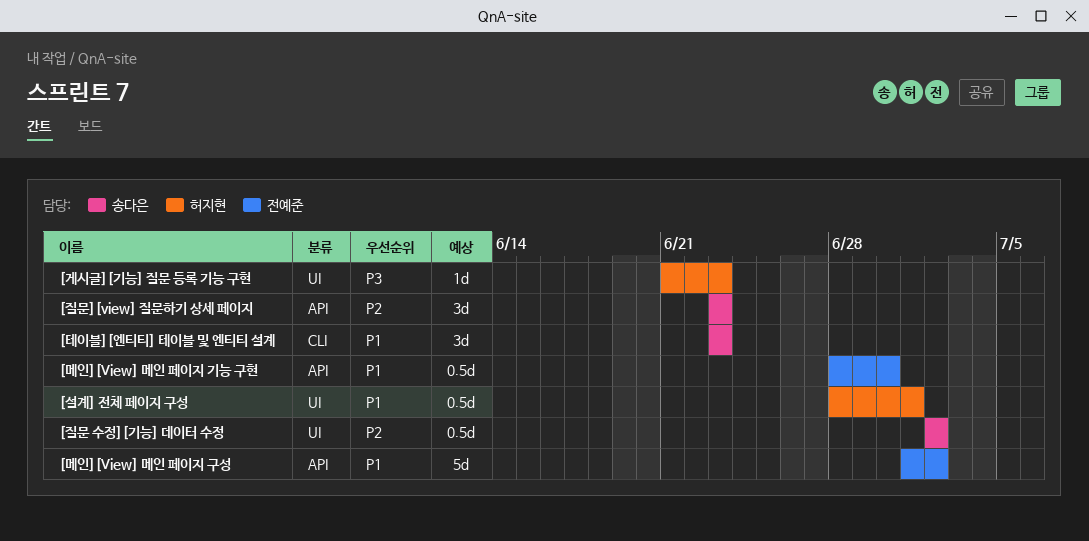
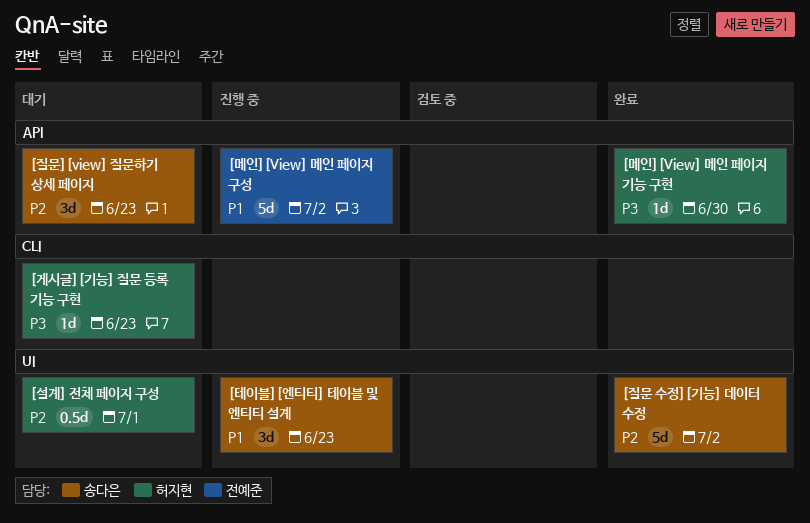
[게시글][기능] 질문 등록 기능 구현, label: UI -> CLI
[메인][View] 메인 페이지 기능 구현, owner: 전예준 -> 허지현
[메인][View] 메인 페이지 기능 구현, priority: P1 -> P3
[메인][View] 메인 페이지 기능 구현, estimate: 0.5d -> 1d
[설계] 전체 페이지 구성, priority: P1 -> P2
[질문 수정][기능] 데이터 수정, estimate: 0.5d -> 5d
[테이블][엔티티] 테이블 및 엔티티 설계, label: CLI -> UI

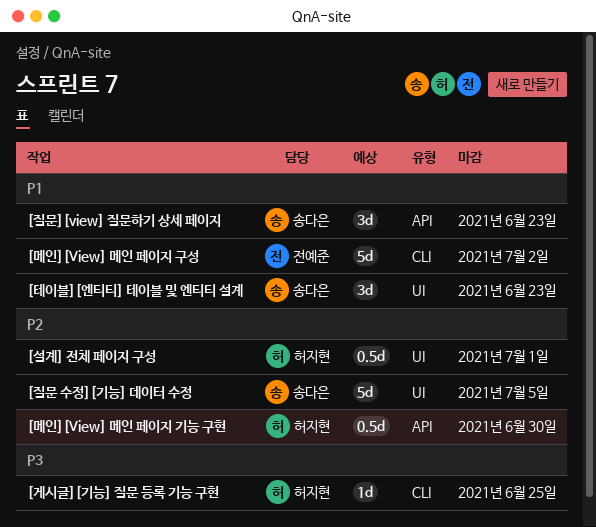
[게시글][기능] 질문 등록 기능 구현, due: Jun 23 -> Jun 25
[메인][View] 메인 페이지 구성, label: API -> CLI
[메인][View] 메인 페이지 기능 구현, priority: P3 -> P2
[메인][View] 메인 페이지 기능 구현, estimate: 1d -> 0.5d
[질문 수정][기능] 데이터 수정, due: Jul 2 -> Jul 5
[질문][view] 질문하기 상세 페이지, priority: P2 -> P1

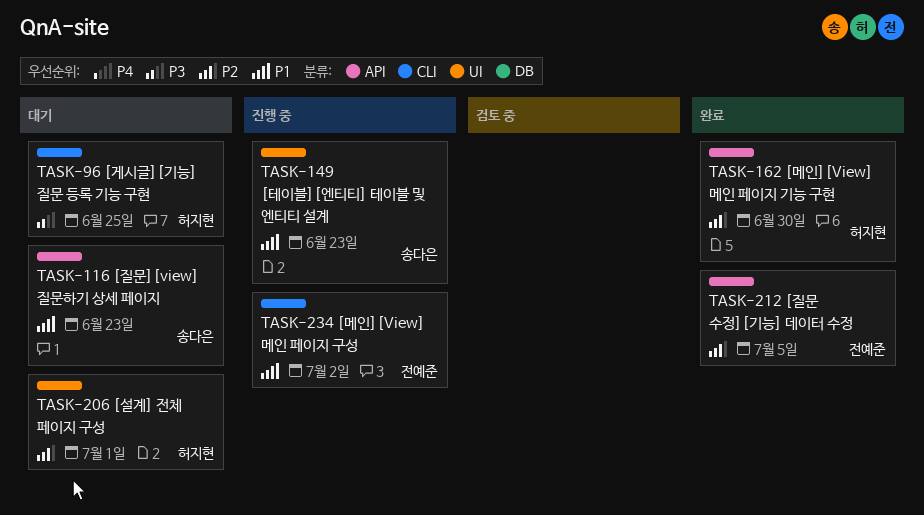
[질문 수정][기능] 데이터 수정, owner: 송다은 -> 전예준
[질문 수정][기능] 데이터 수정, label: UI -> API

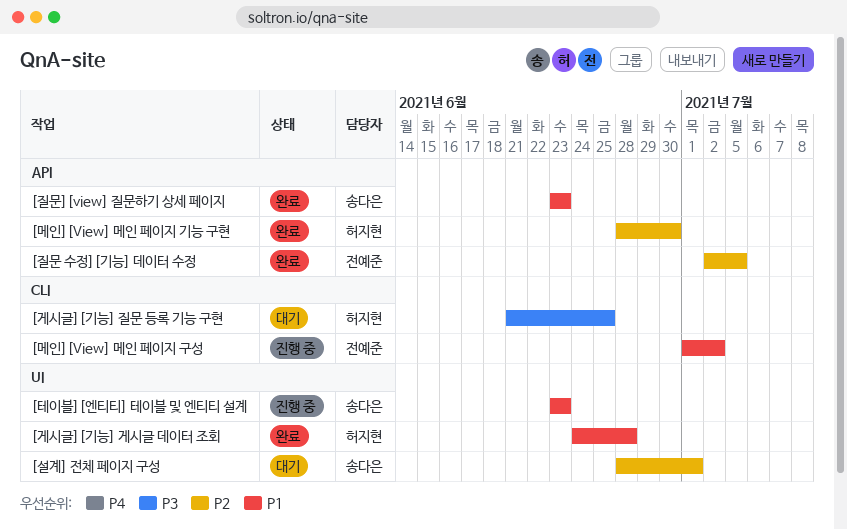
[게시글][기능] 게시글 데이터 조회: none -> present
[설계] 전체 페이지 구성, owner: 허지현 -> 송다은
[질문][view] 질문하기 상세 페이지, status: 대기 -> 완료

